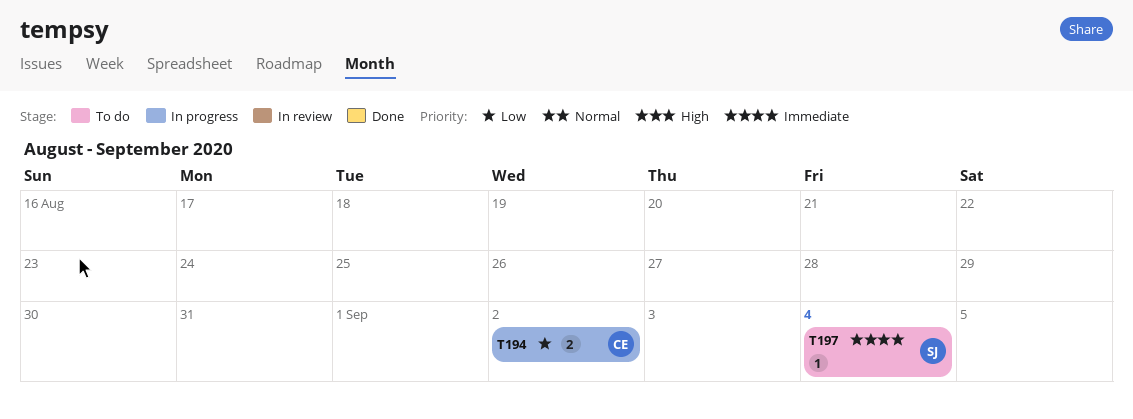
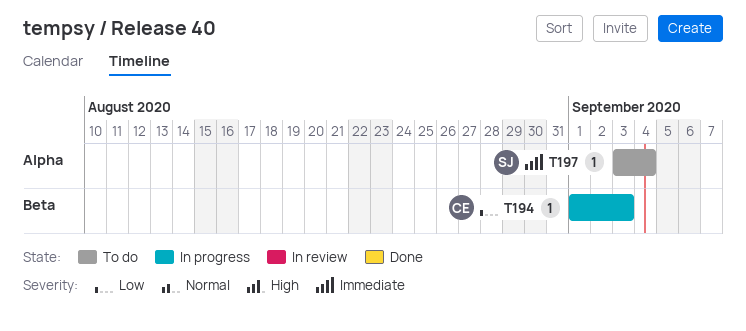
T194, estimate: 2 -> 1
T194, due: Sep 2 -> Sep 3

